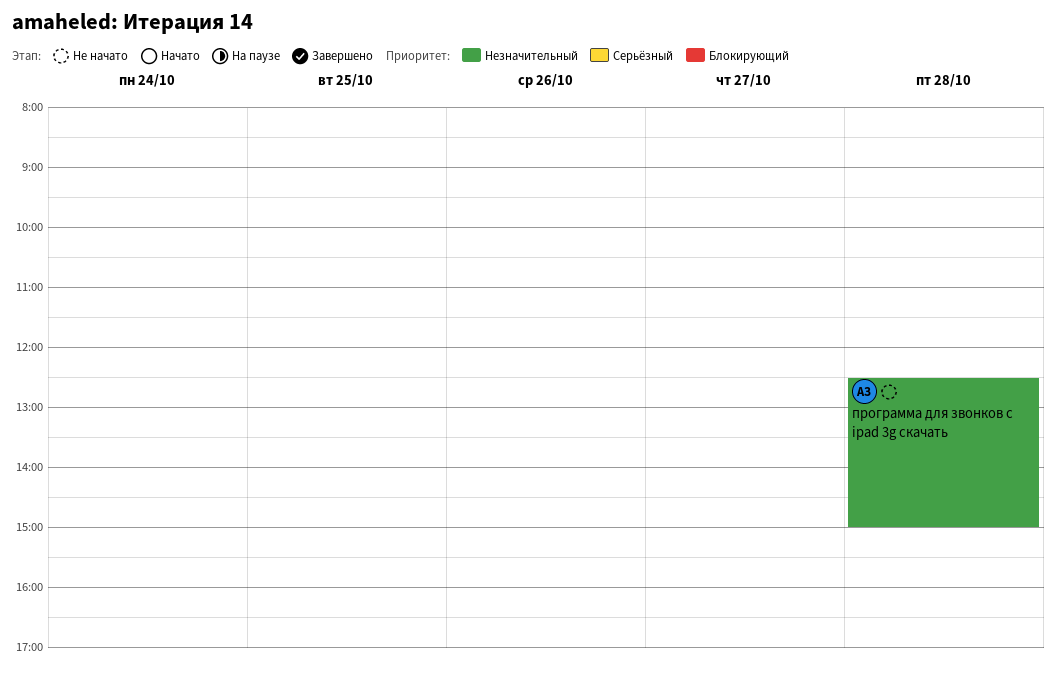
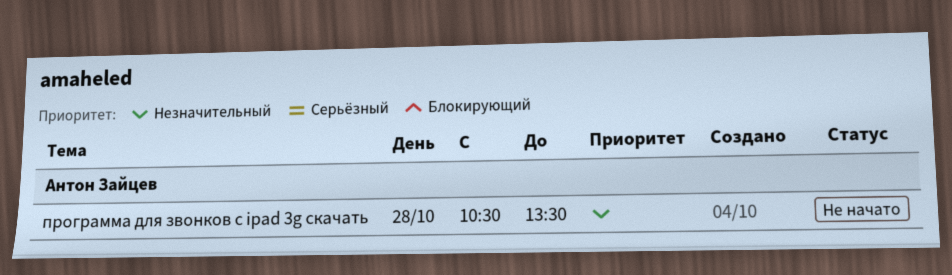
программа для звонков с ipad 3g скачать, begins: 12:30 -> 10:30
программа для звонков с ipad 3g скачать, ends: 15:00 -> 13:30

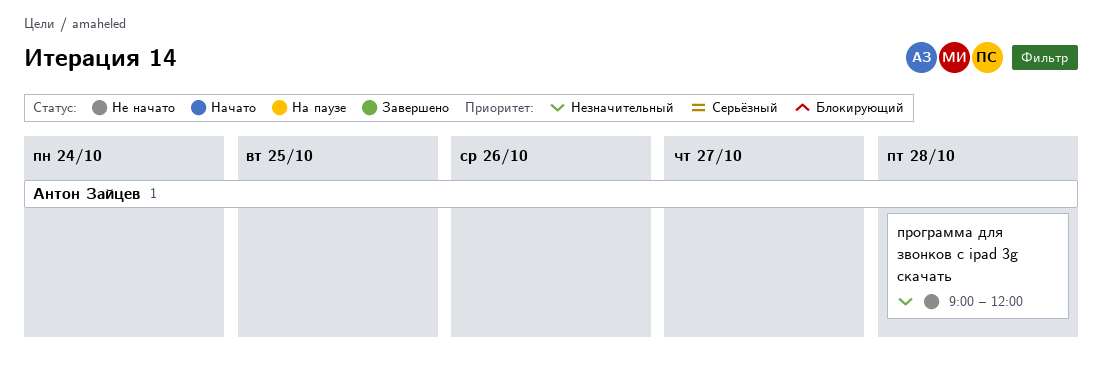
программа для звонков с ipad 3g скачать, begins: 10:30 -> 09:00
программа для звонков с ipad 3g скачать, ends: 13:30 -> 12:00

